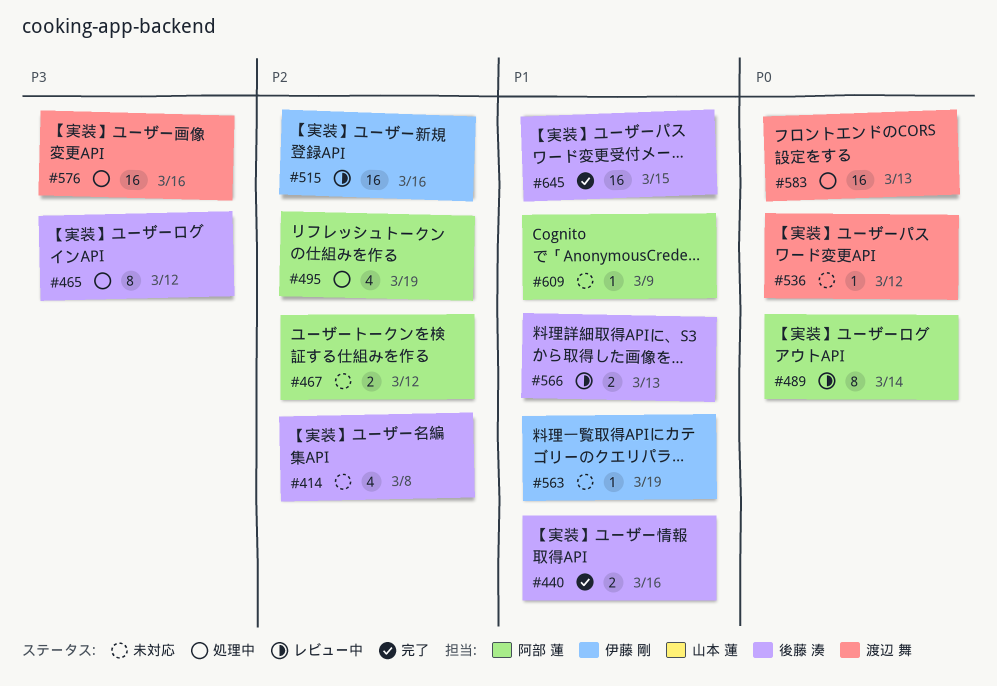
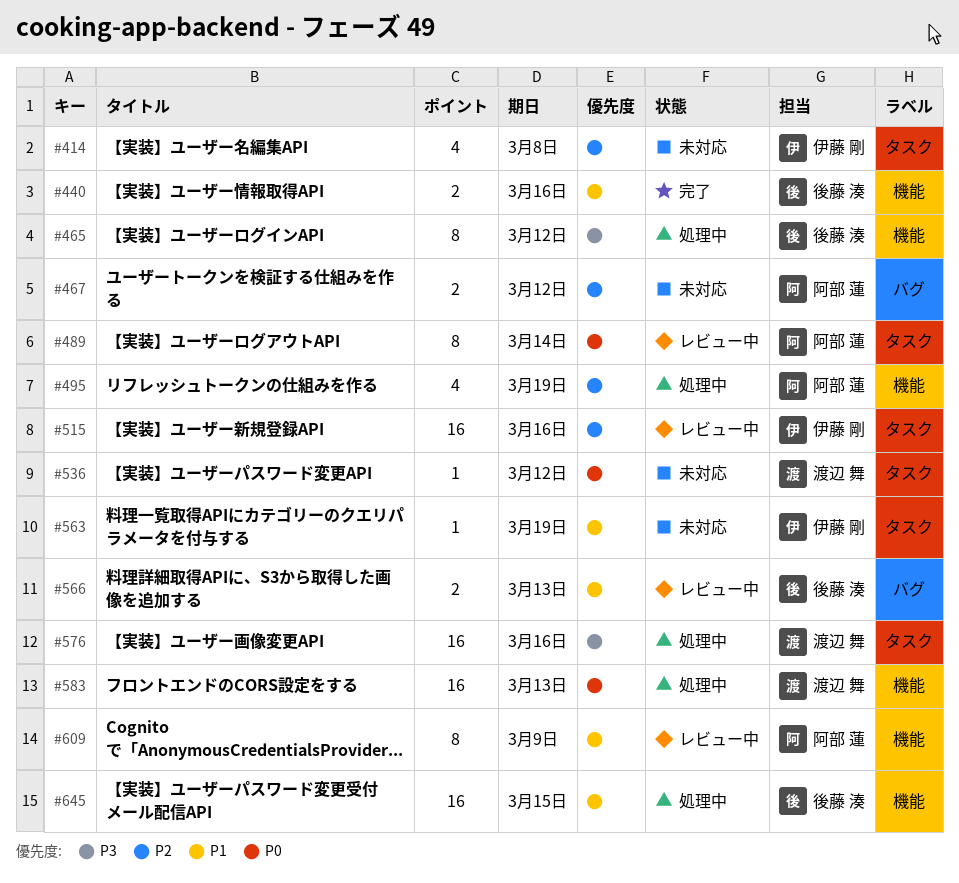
#414, owner: 後藤 湊 -> 伊藤 剛
#609, status: 未対応 -> レビュー中
#609, estimate: 1 -> 8
#645, status: 完了 -> 処理中

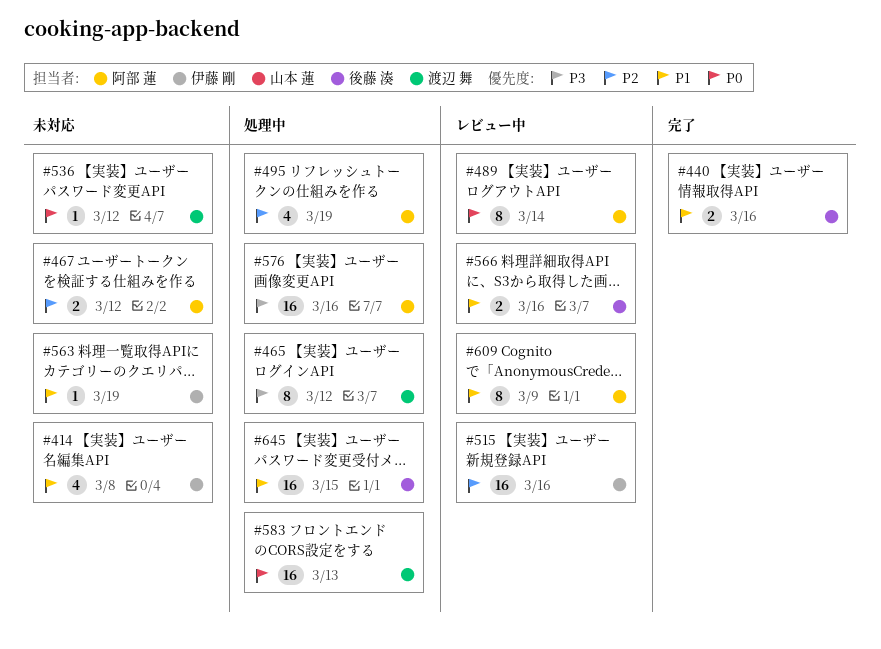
#414, priority: P2 -> P1
#465, owner: 後藤 湊 -> 渡辺 舞
#566, due: Mar 13 -> Mar 16
#576, owner: 渡辺 舞 -> 阿部 蓮

